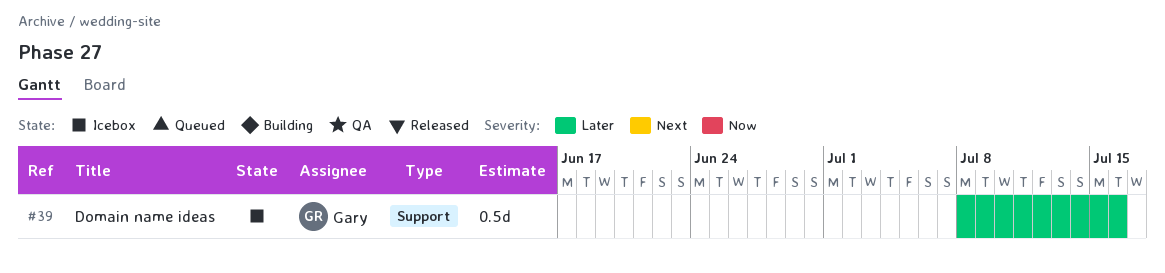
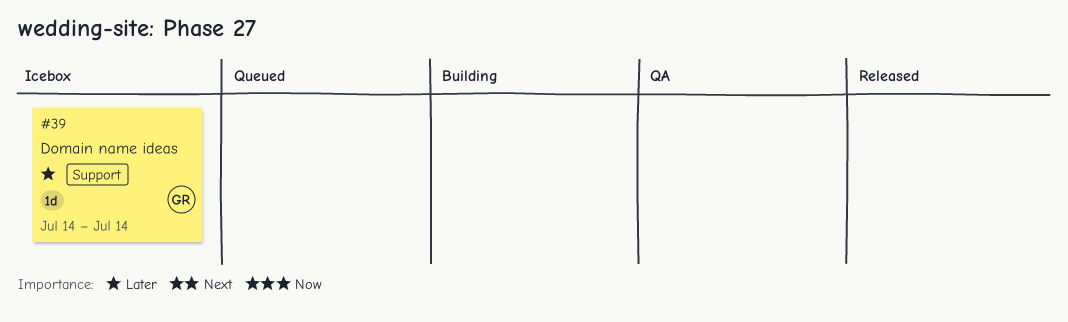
#39, estimate: 0.5d -> 1d
#39, start: Jul 8 -> Jul 14
#39, due: Jul 16 -> Jul 14

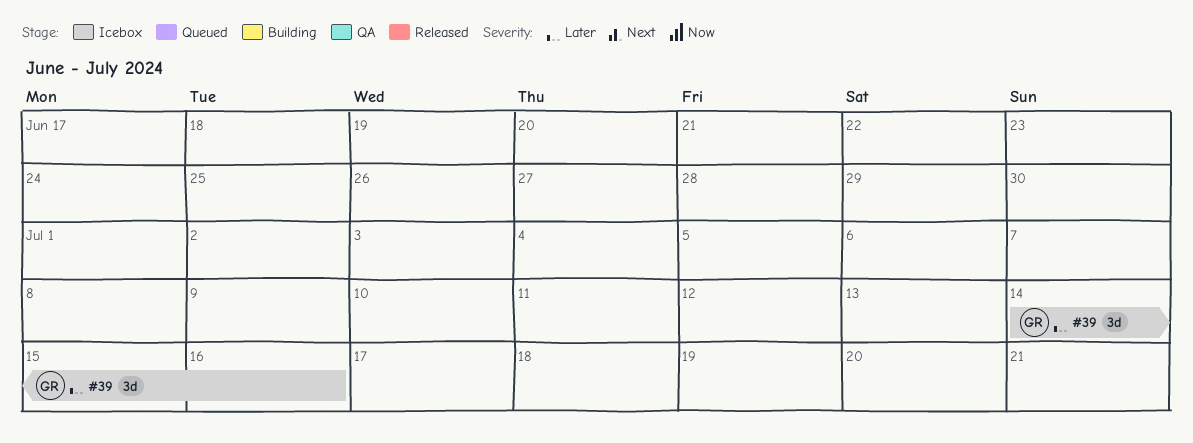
#39, estimate: 1d -> 3d
#39, due: Jul 14 -> Jul 16

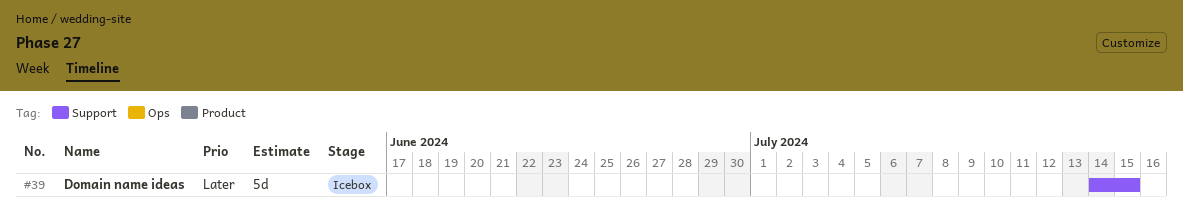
#39, estimate: 3d -> 5d
#39, due: Jul 16 -> Jul 15

